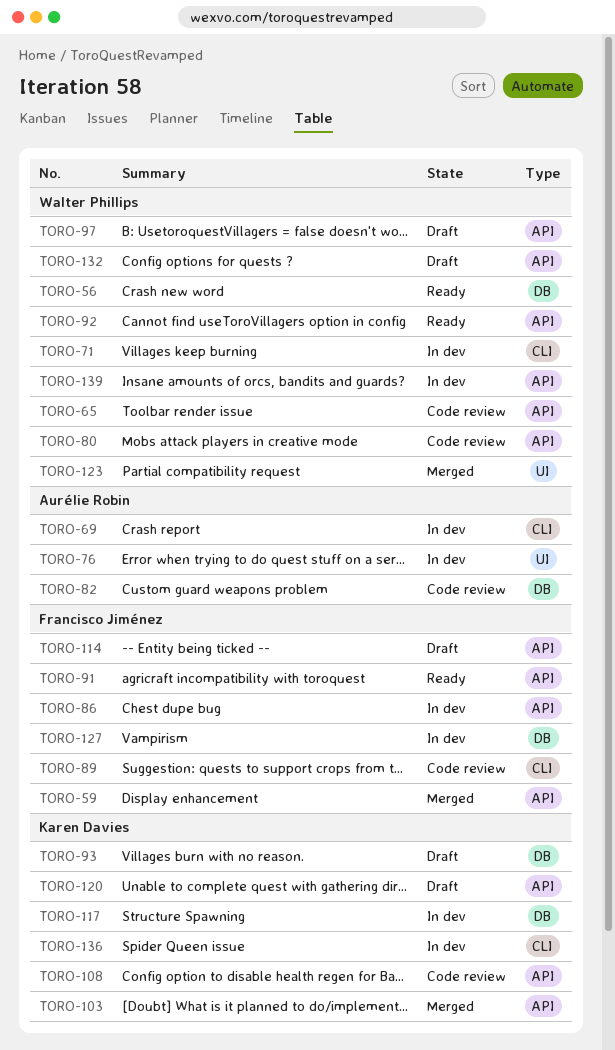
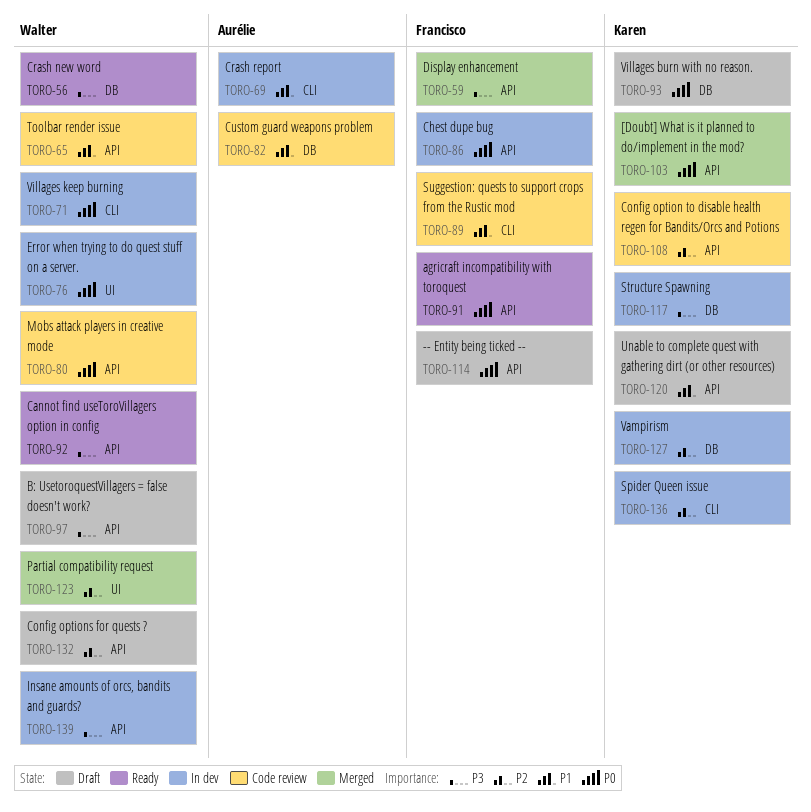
TORO-76, owner: Aurélie Robin -> Walter Phillips
TORO-127, owner: Francisco Jiménez -> Karen Davies

